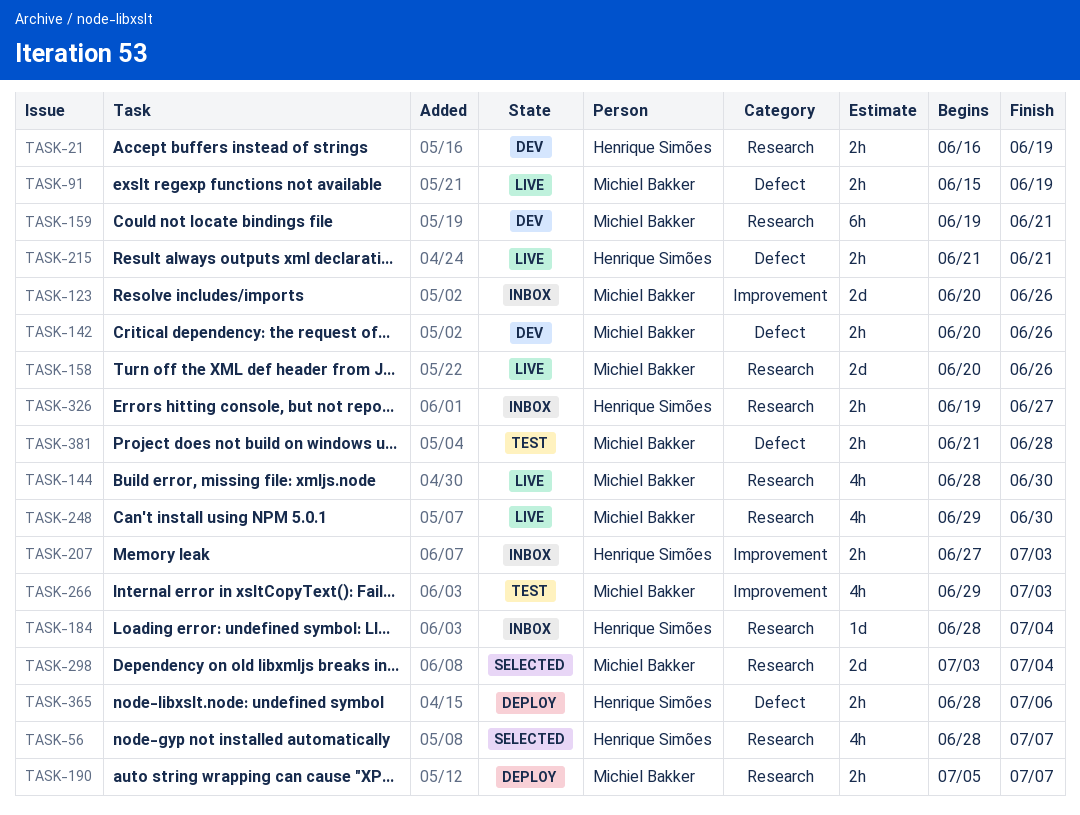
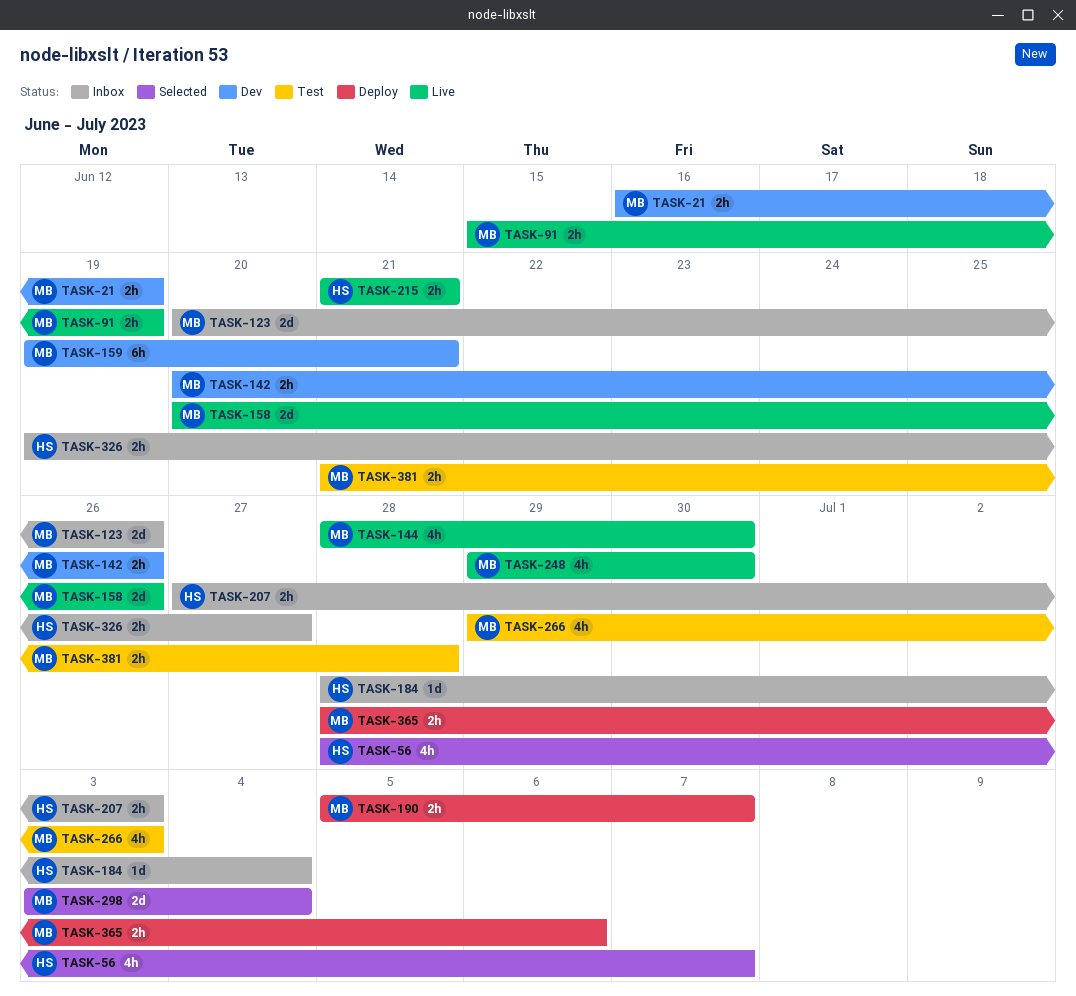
TASK-21, owner: Henrique Simões -> Michiel Bakker
TASK-365, owner: Henrique Simões -> Michiel Bakker

